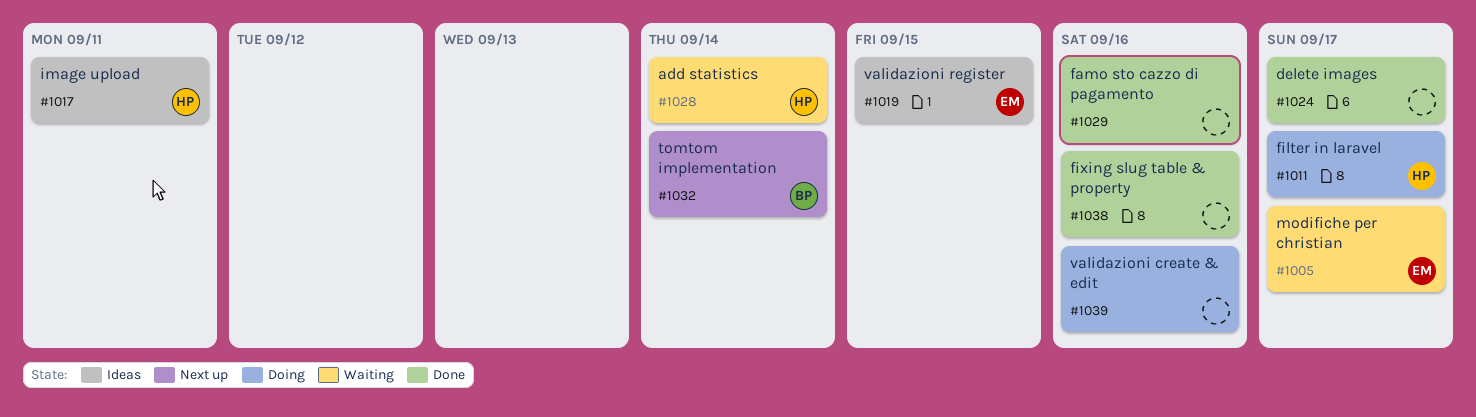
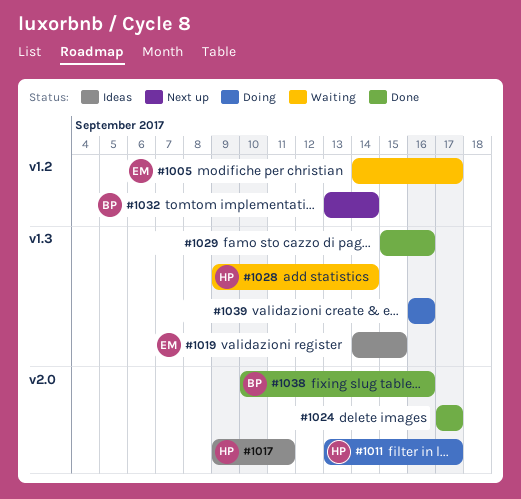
#1038, owner: none -> BP

